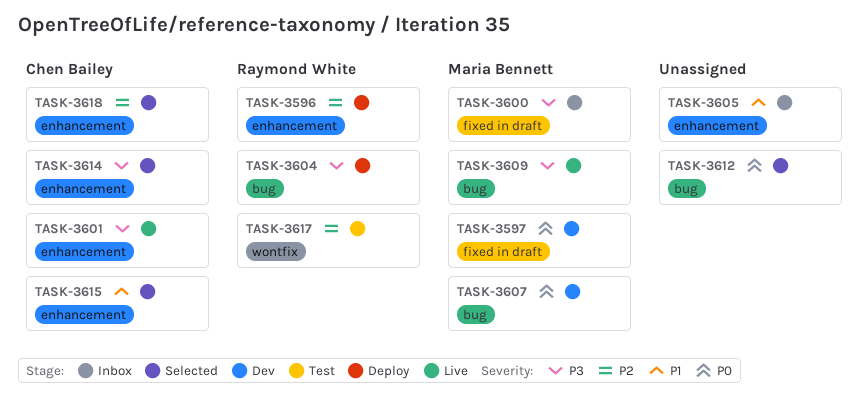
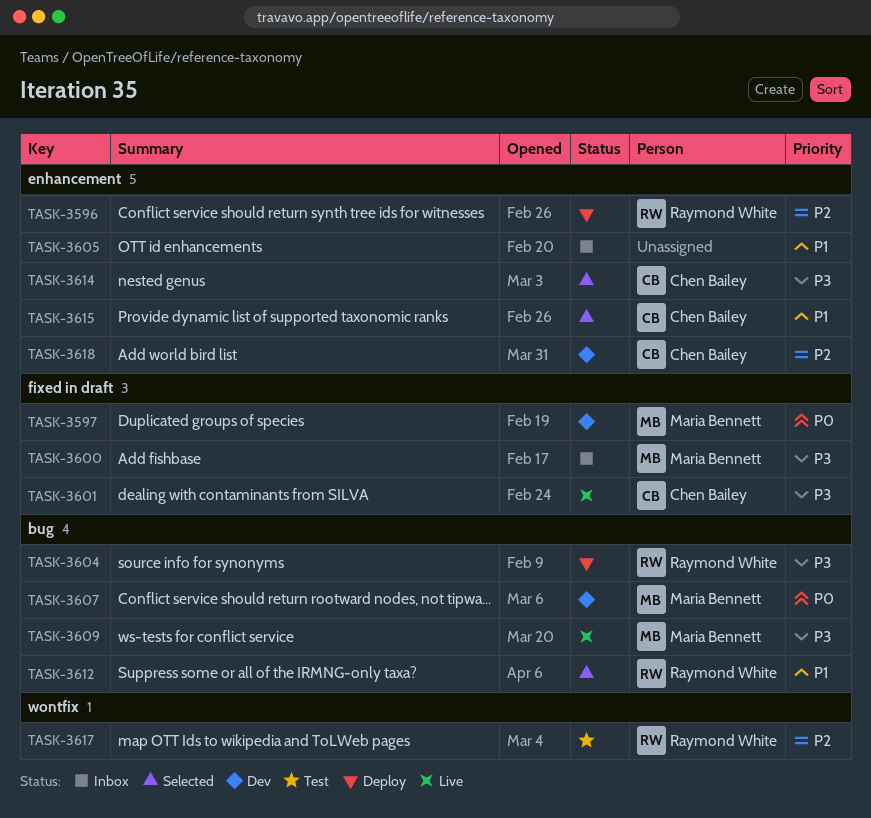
TASK-3601, label: enhancement -> fixed in draft
TASK-3612, owner: none -> Raymond White
TASK-3612, priority: P0 -> P1
TASK-3618, status: Selected -> Dev

